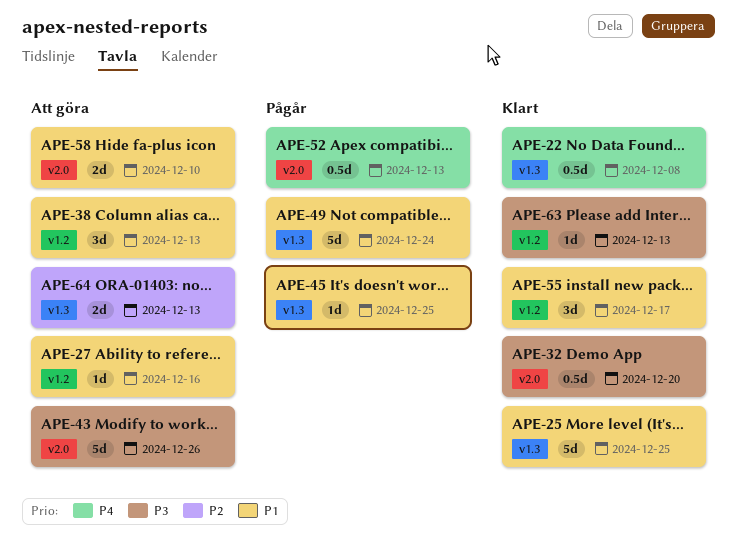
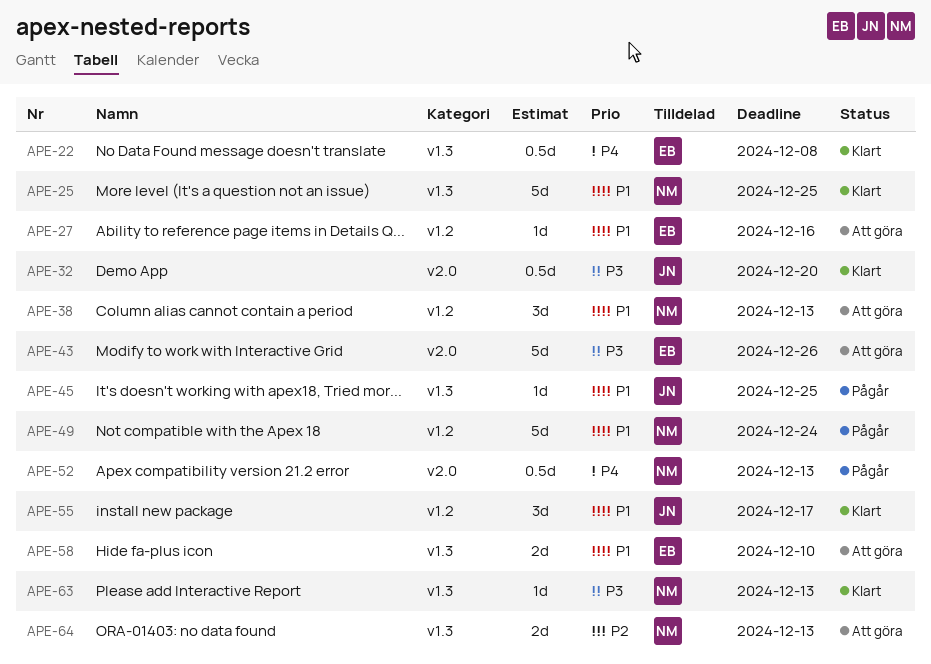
APE-49, label: v1.3 -> v1.2
APE-58, label: v2.0 -> v1.3
APE-63, label: v1.2 -> v1.3

